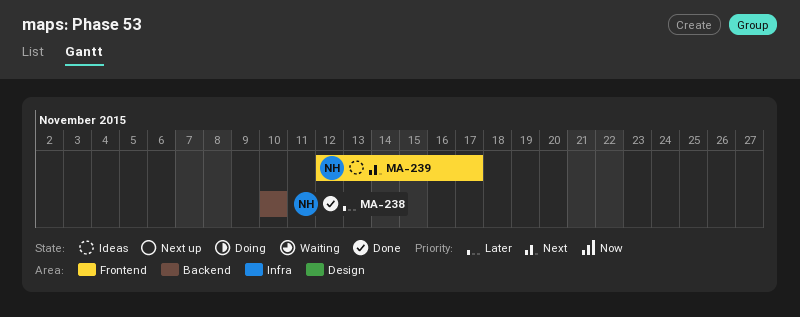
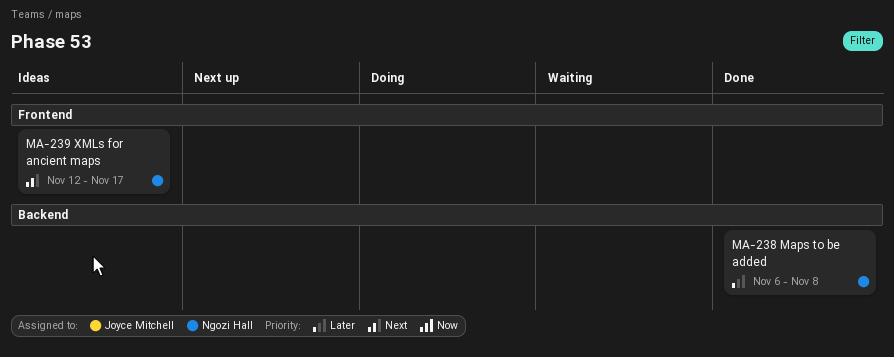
MA-238, start: Nov 10 -> Nov 6
MA-238, due: Nov 10 -> Nov 8

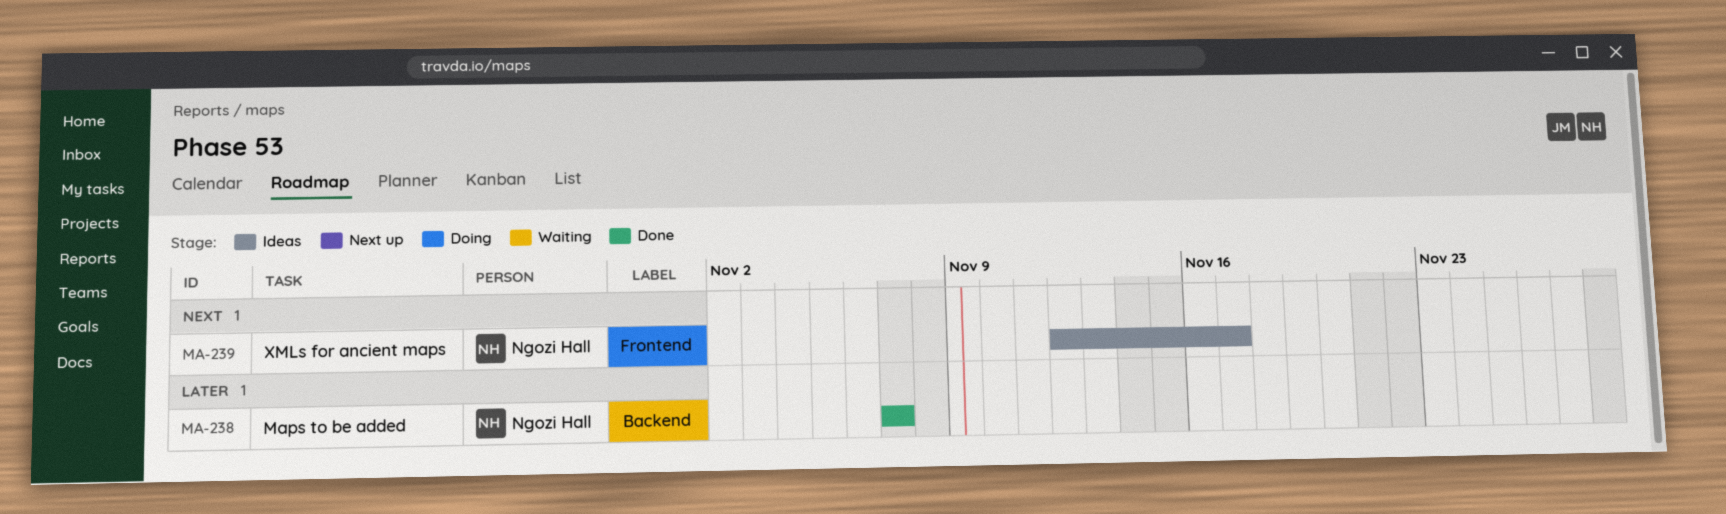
MA-238, start: Nov 6 -> Nov 7
MA-238, due: Nov 8 -> Nov 7

